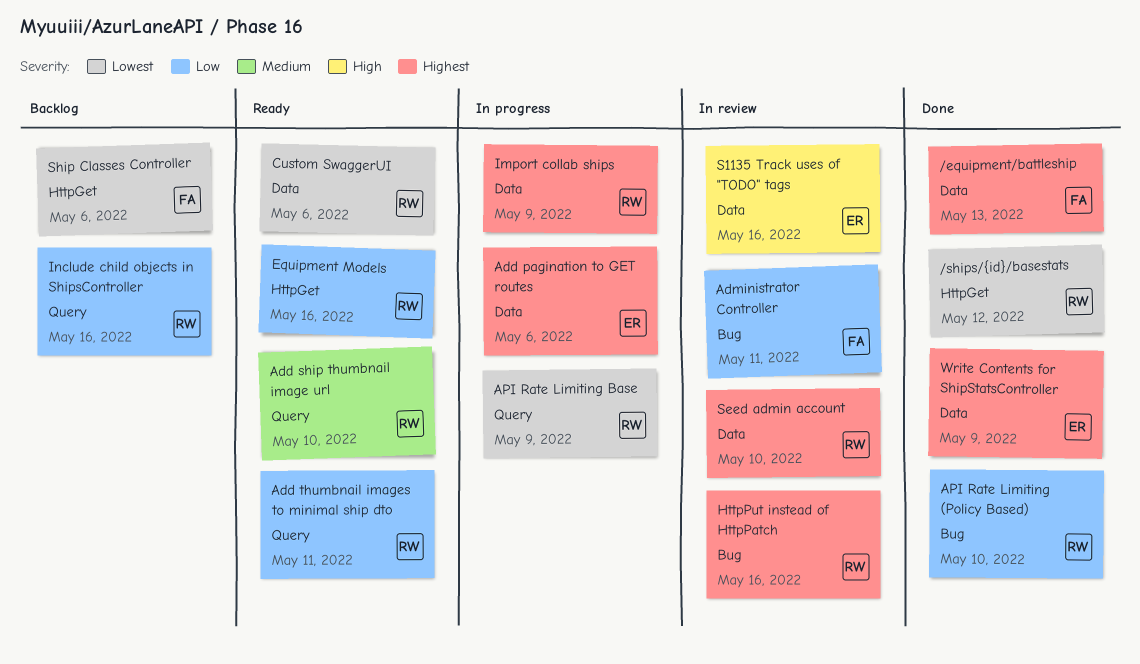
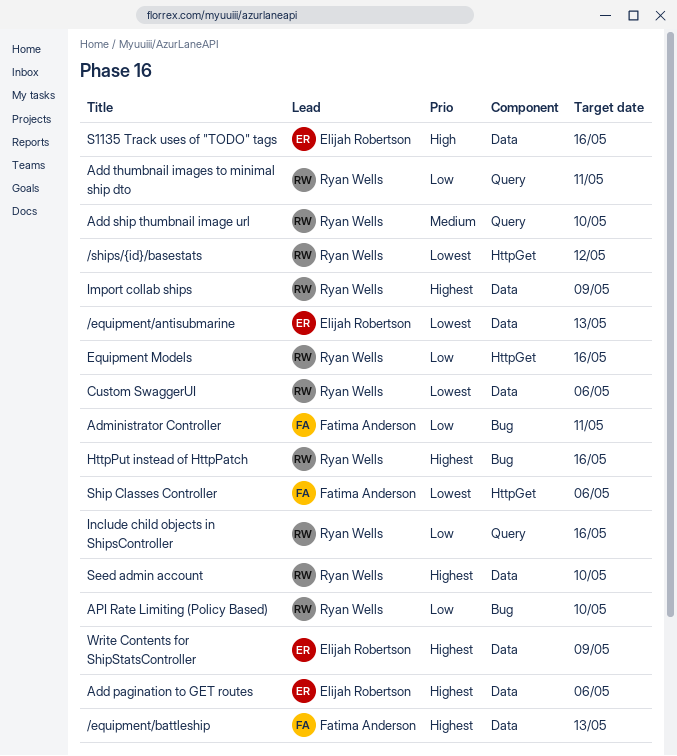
/equipment/antisubmarine: none -> present
API Rate Limiting Base: present -> none

